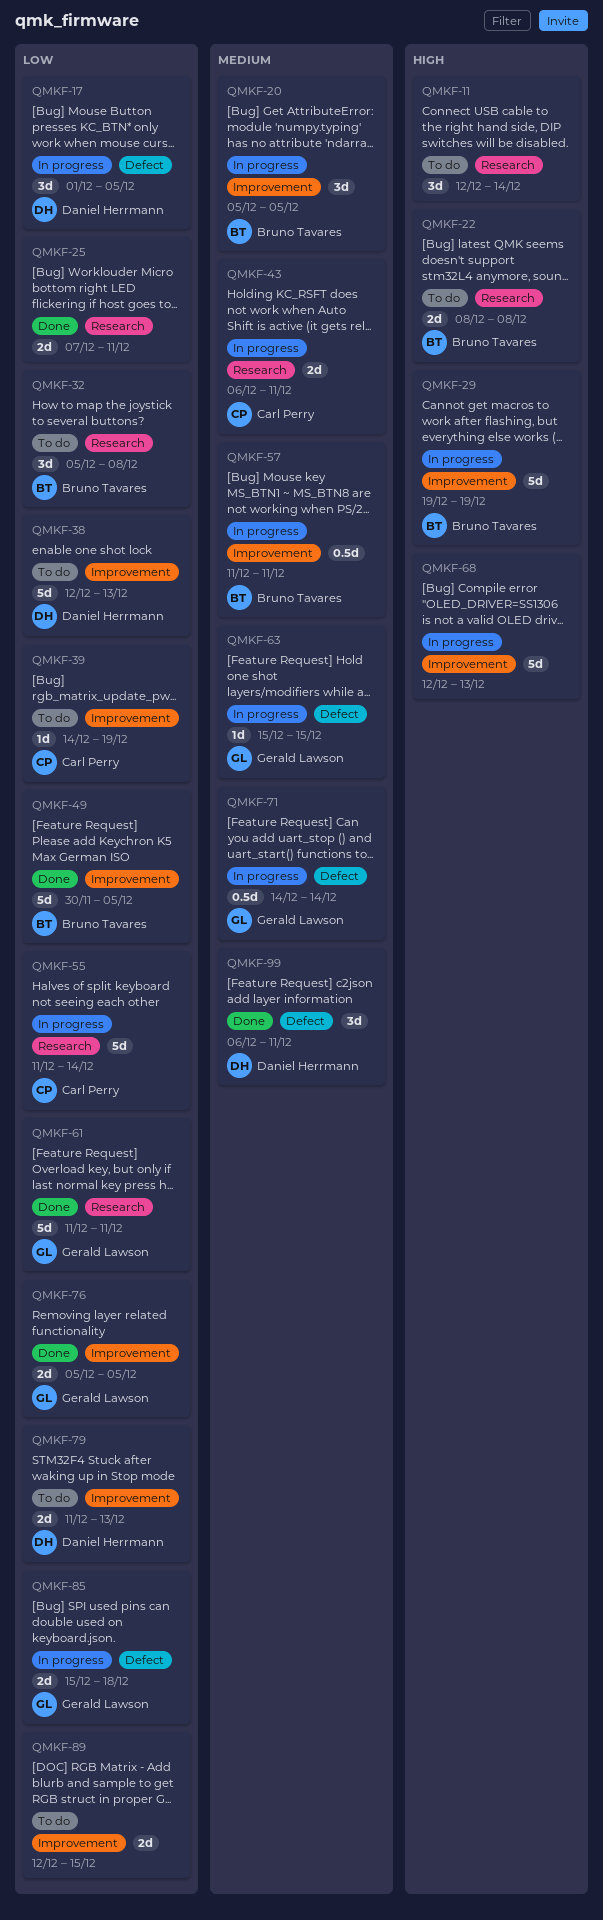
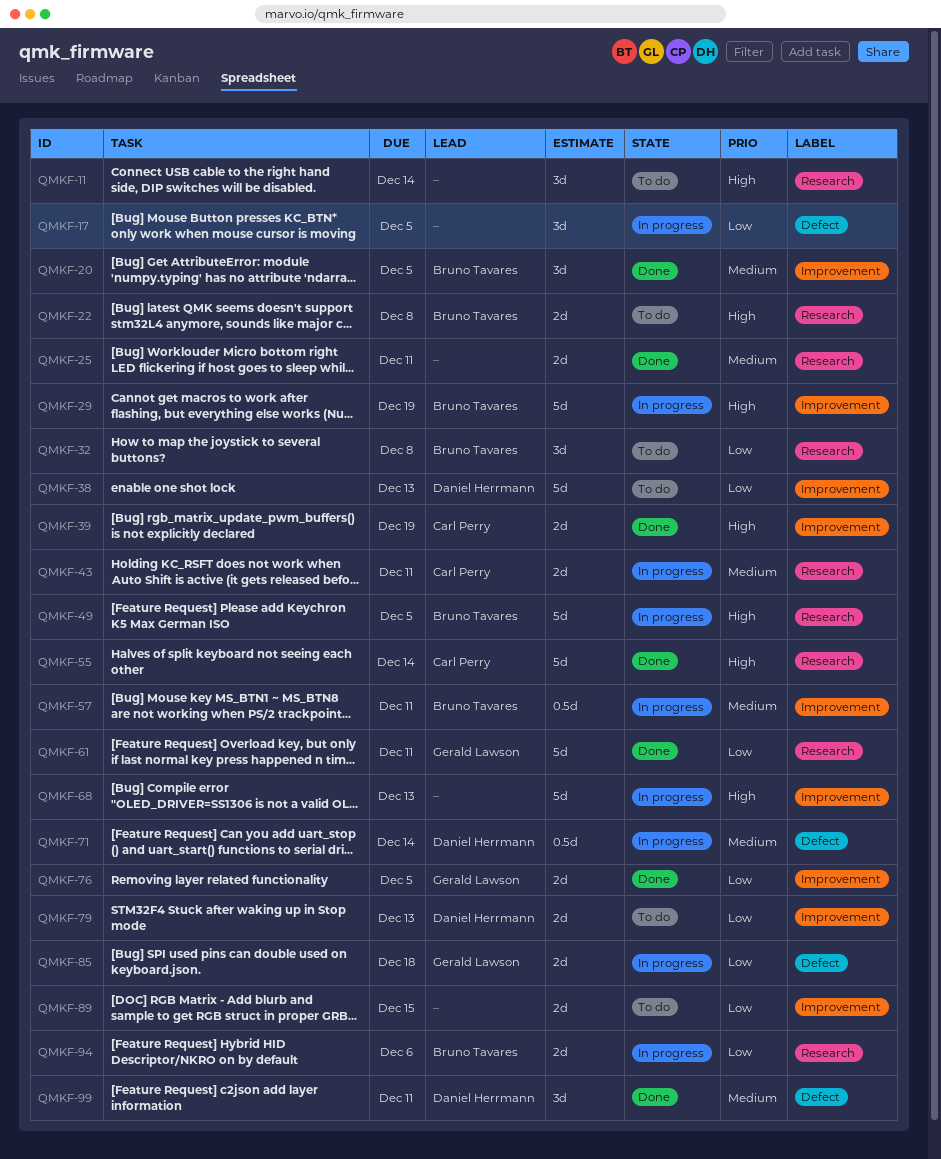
QMKF-17, owner: Daniel Herrmann -> none
QMKF-20, status: In progress -> Done
QMKF-25, priority: Low -> Medium
QMKF-39, status: To do -> Done
QMKF-39, priority: Low -> High
QMKF-39, estimate: 1d -> 2d
QMKF-49, status: Done -> In progress
QMKF-49, priority: Low -> High
QMKF-49, label: Improvement -> Research
QMKF-55, status: In progress -> Done
QMKF-55, priority: Low -> High
QMKF-63: present -> none
QMKF-71, owner: Gerald Lawson -> Daniel Herrmann
QMKF-94: none -> present

